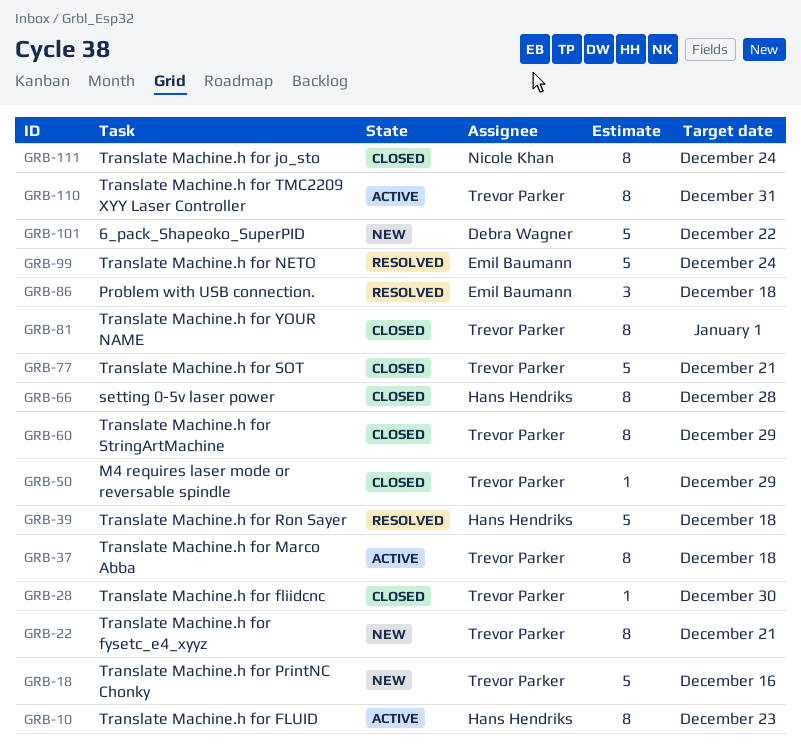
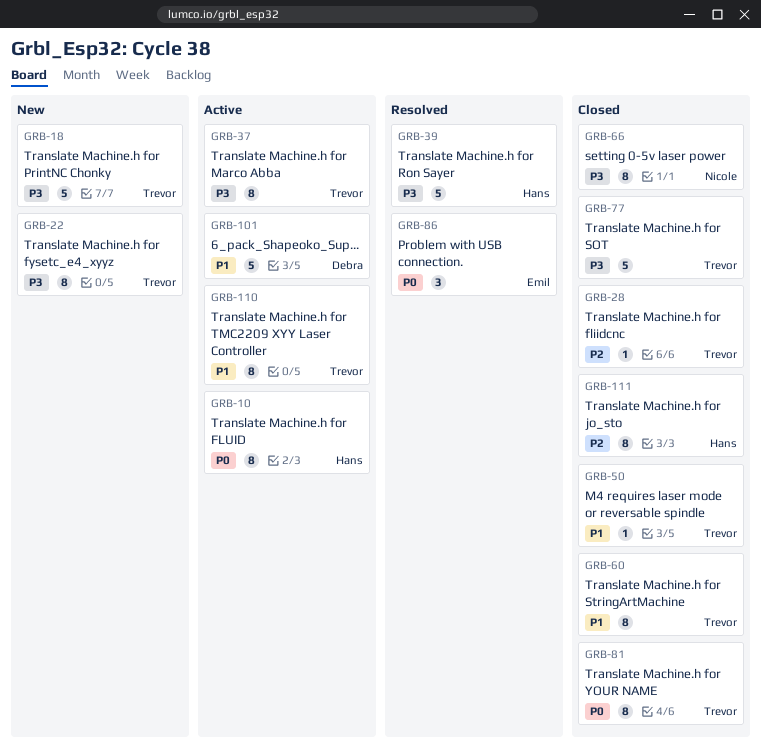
GRB-66, owner: Hans Hendriks -> Nicole Khan
GRB-99: present -> none
GRB-101, status: New -> Active
GRB-111, owner: Nicole Khan -> Hans Hendriks

